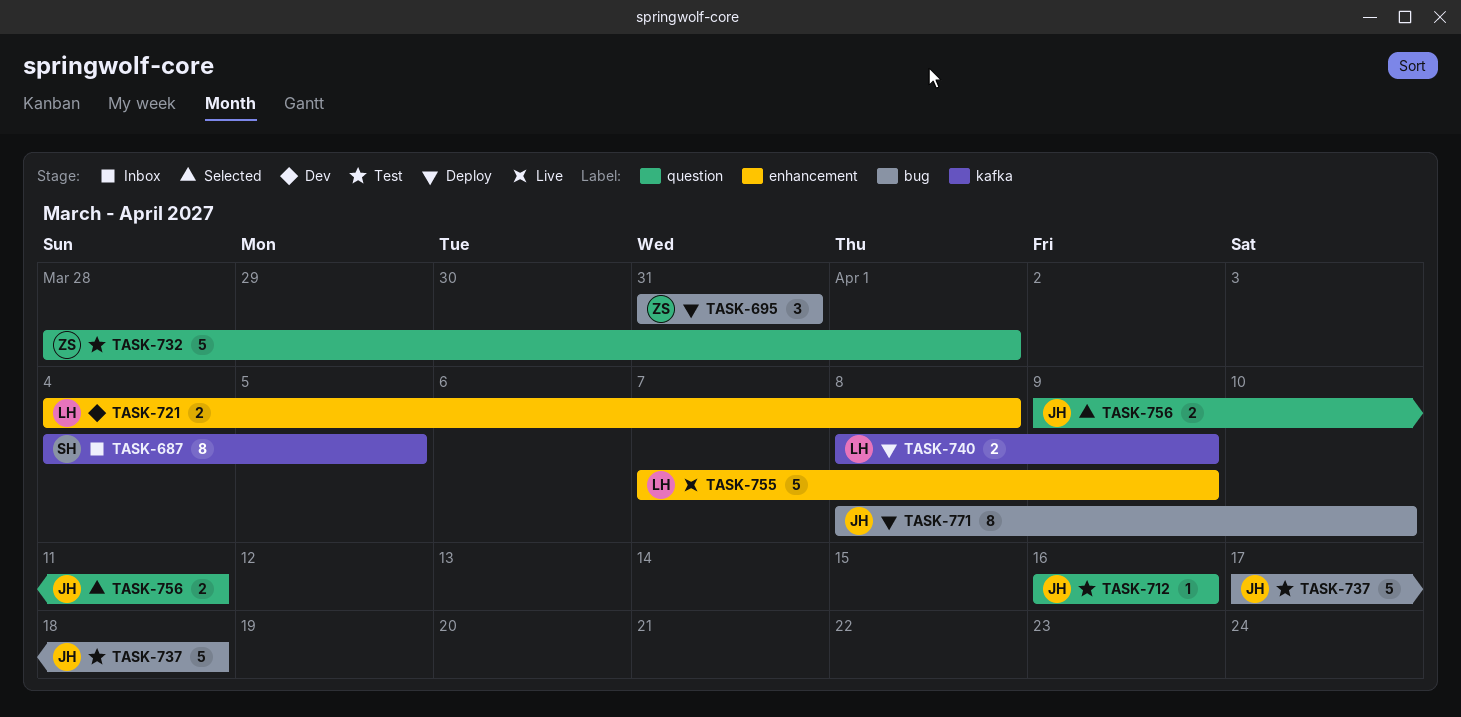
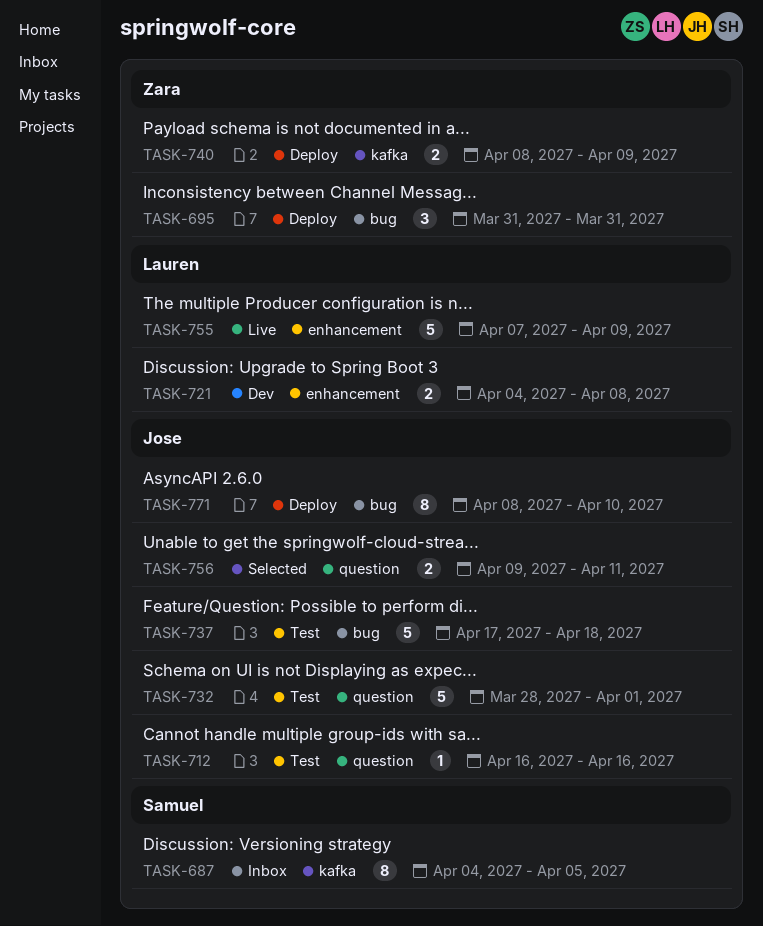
TASK-732, owner: Zara -> Jose
TASK-740, owner: Lauren -> Zara

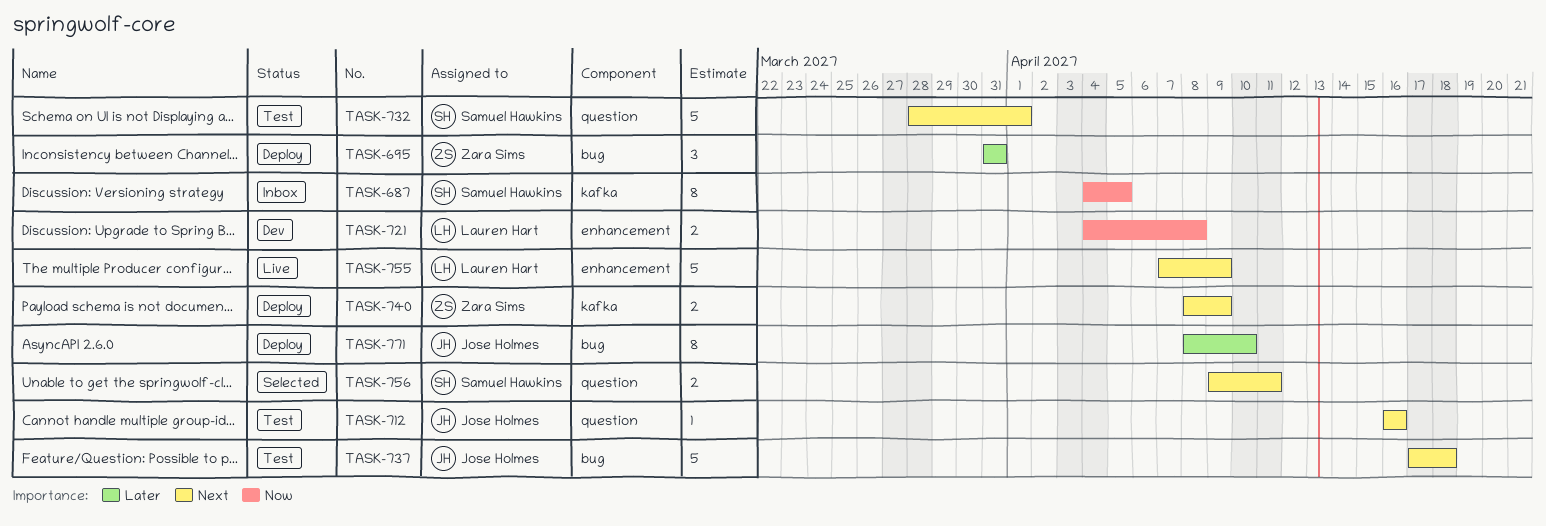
TASK-732, owner: Jose Holmes -> Samuel Hawkins
TASK-756, owner: Jose Holmes -> Samuel Hawkins

